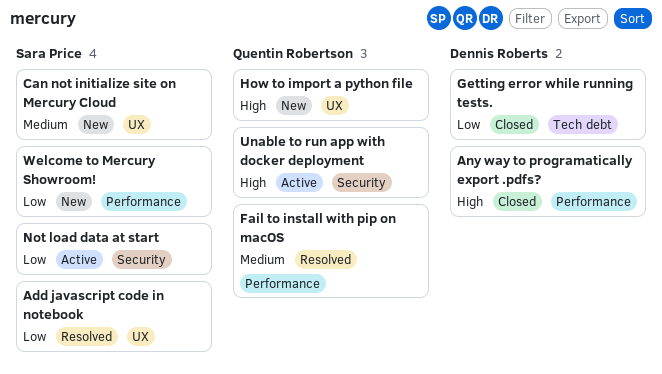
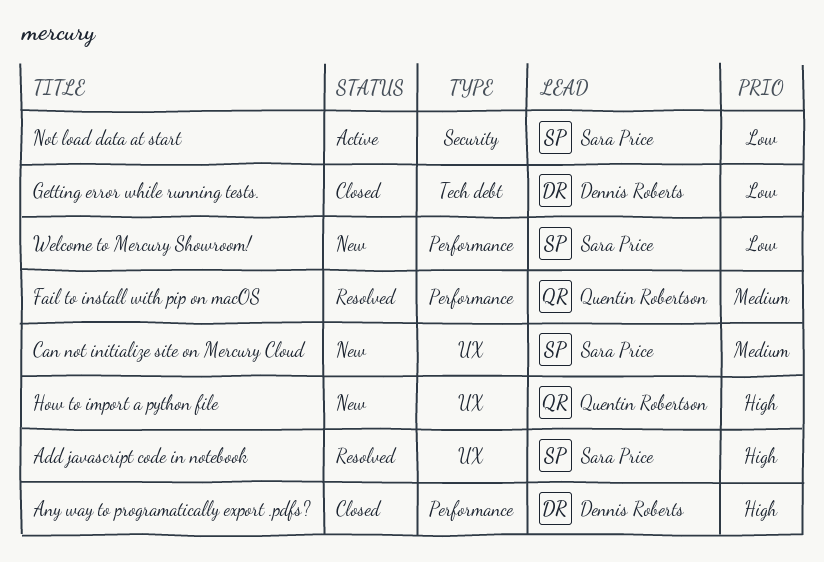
Add javascript code in notebook, priority: Low -> High
Unable to run app with docker deployment: present -> none

